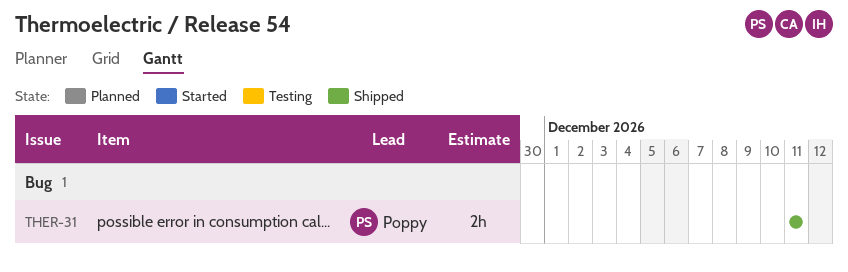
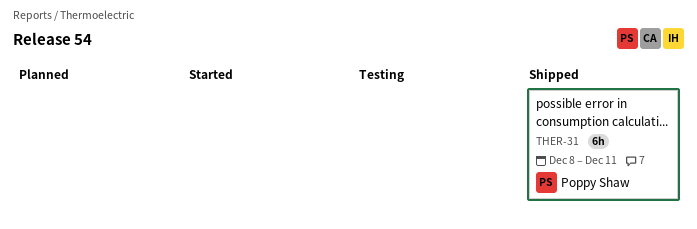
THER-31, estimate: 2h -> 6h
THER-31, start: Dec 11 -> Dec 8

